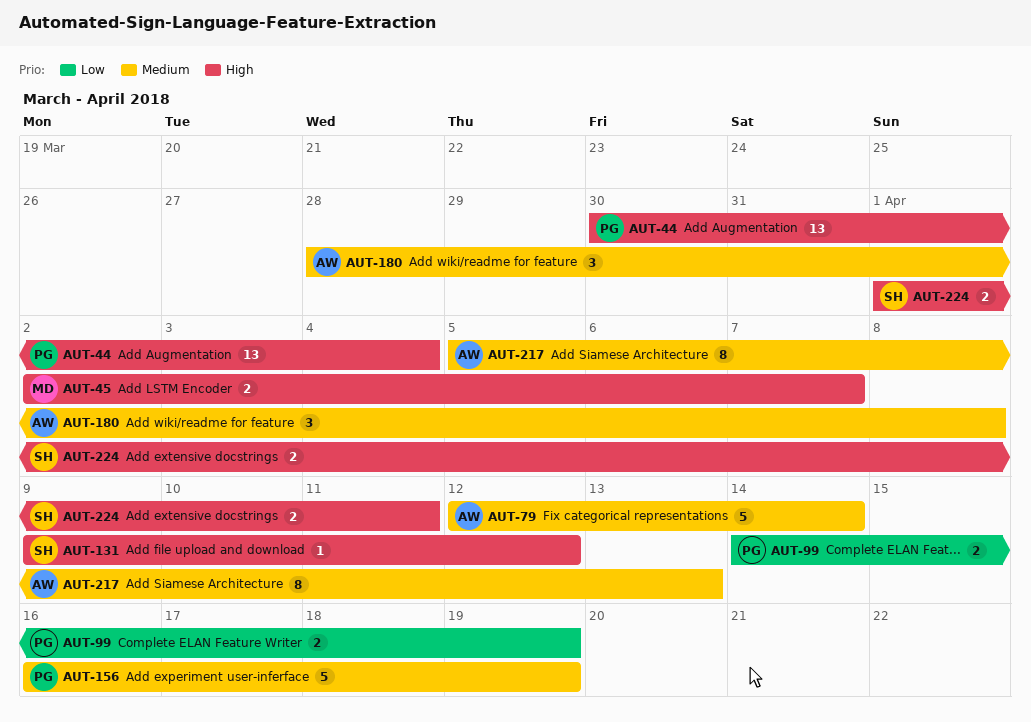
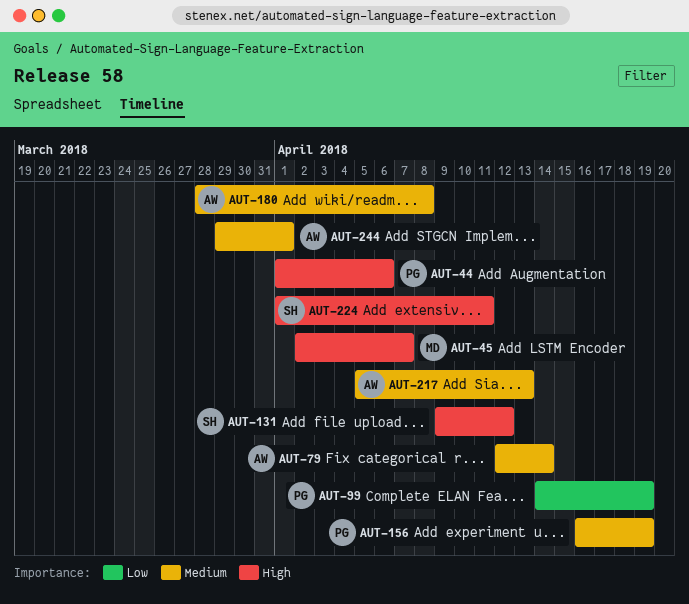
AUT-44, start: Mar 30 -> Apr 1
AUT-44, due: Apr 4 -> Apr 6
AUT-244: none -> present

